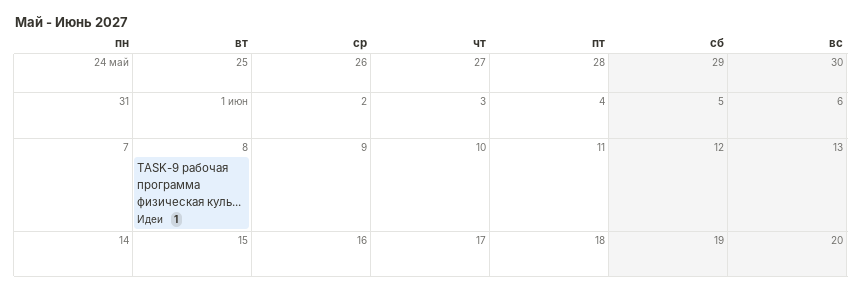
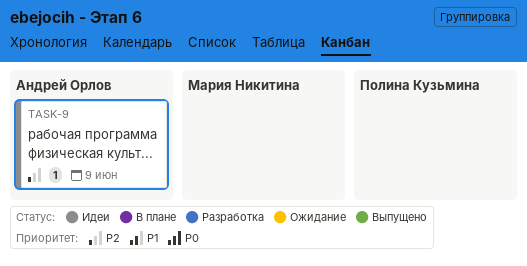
TASK-9, due: Jun 8 -> Jun 9

